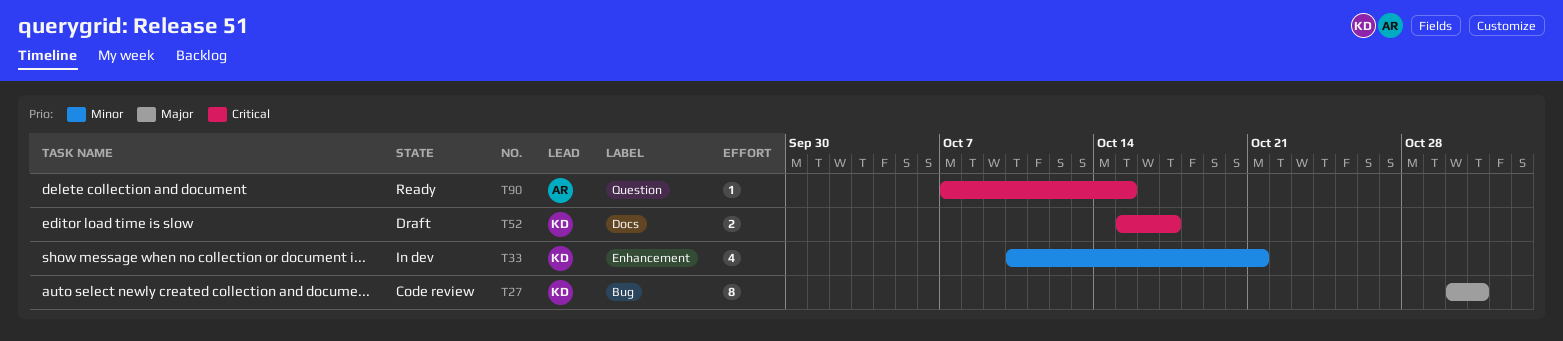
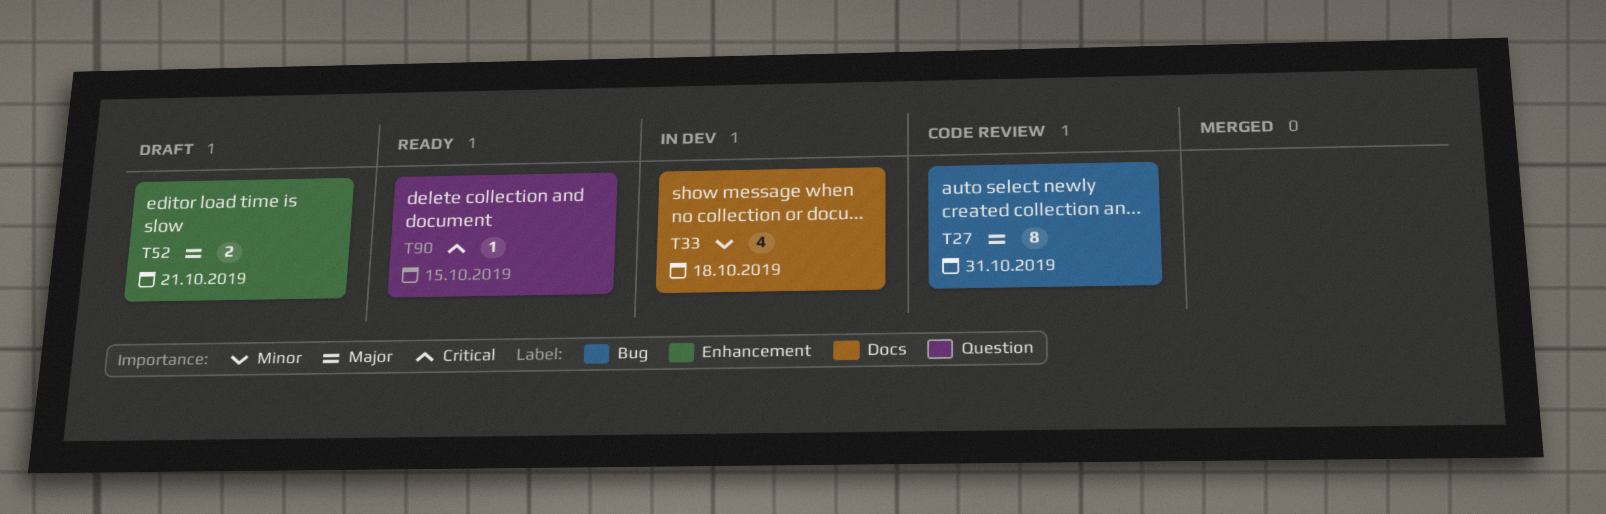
T33, label: Enhancement -> Docs
T33, due: Oct 21 -> Oct 18
T52, priority: Critical -> Major
T52, label: Docs -> Enhancement
T52, due: Oct 17 -> Oct 21

